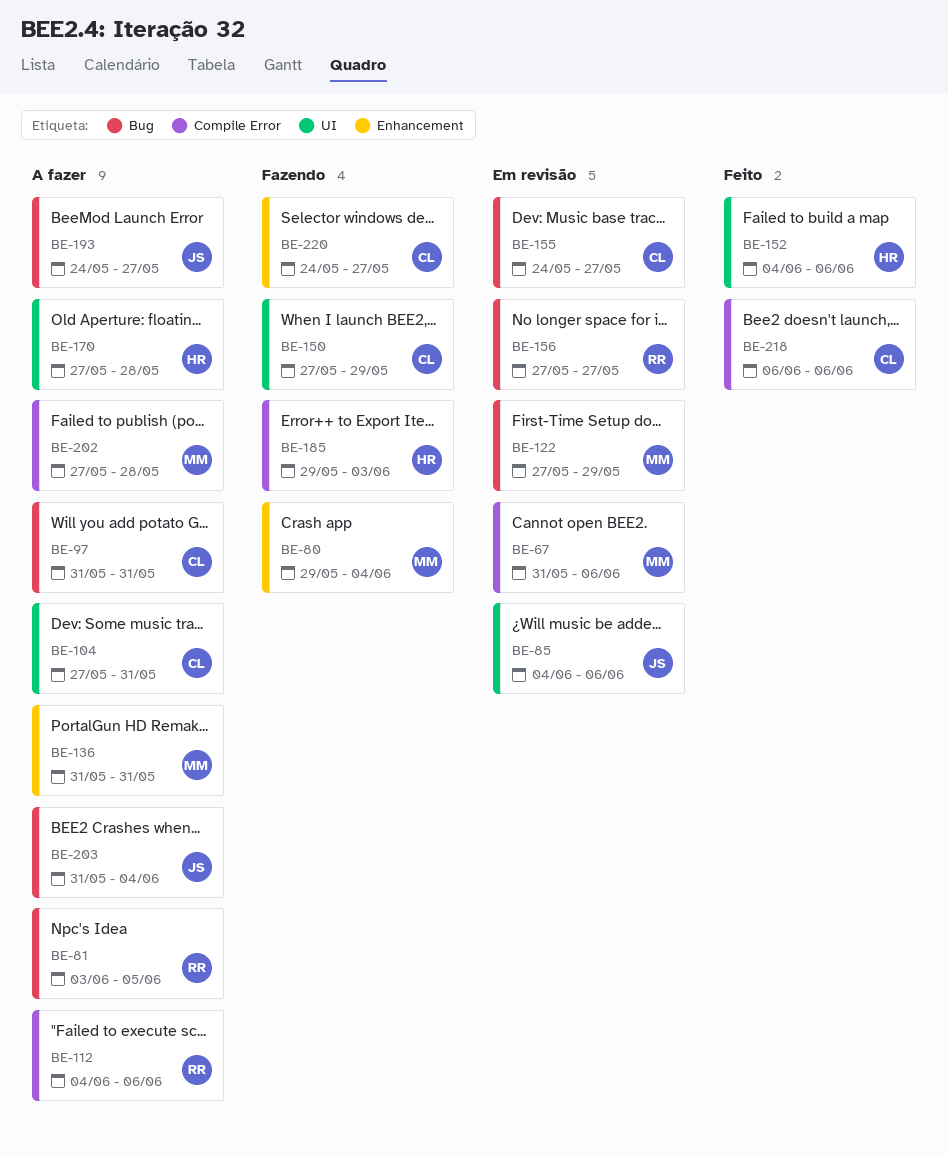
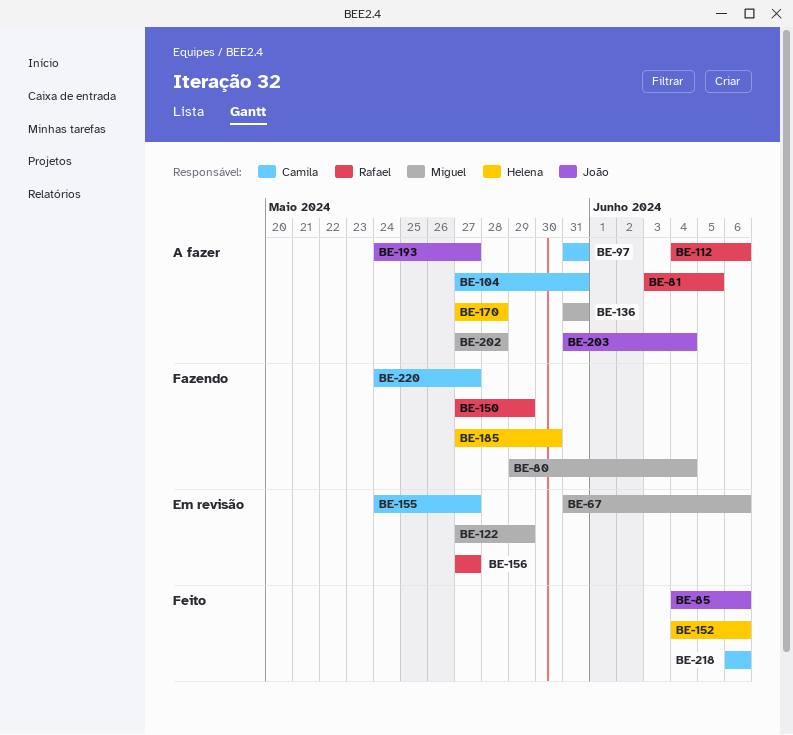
BE-85, status: Em revisão -> Feito
BE-150, owner: Camila -> Rafael
BE-185, start: May 29 -> May 27
BE-185, due: Jun 3 -> May 30

